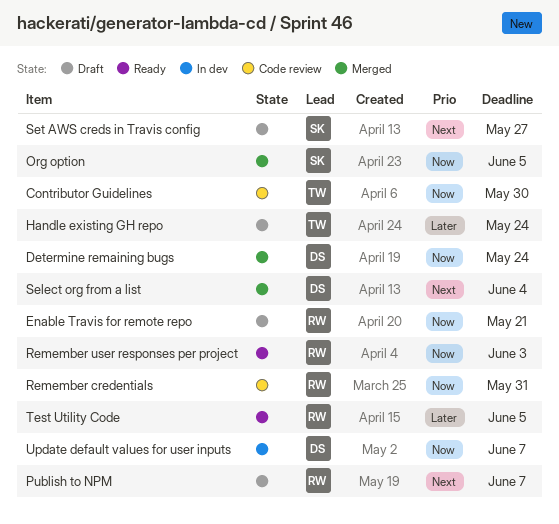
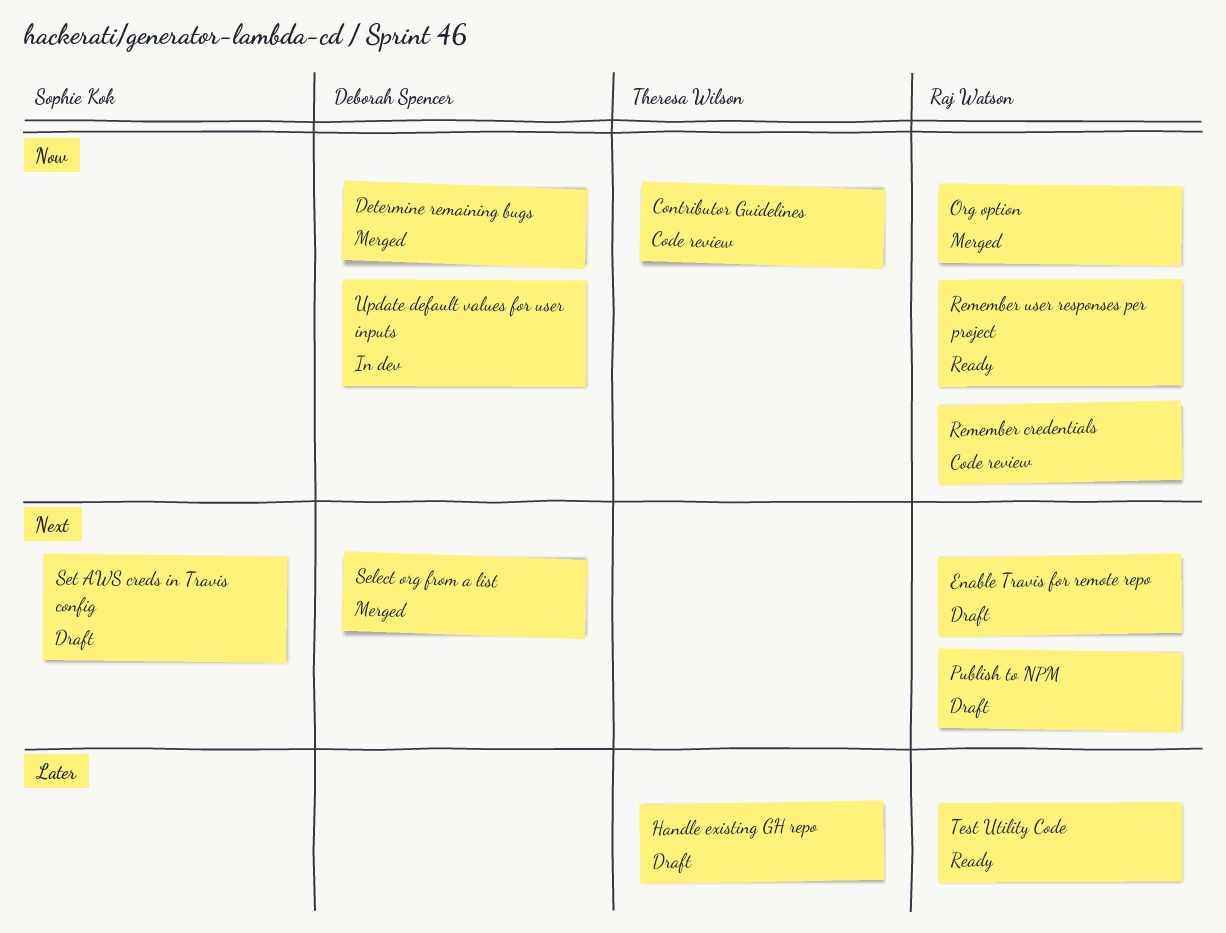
Enable Travis for remote repo, priority: Now -> Next
Org option, owner: Sophie Kok -> Raj Watson

